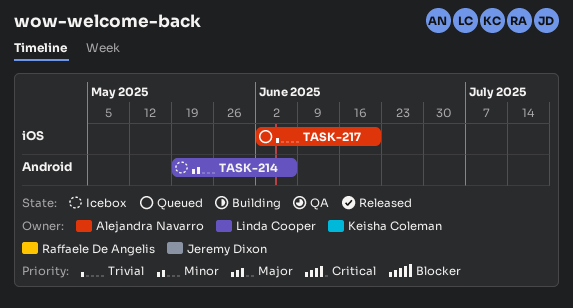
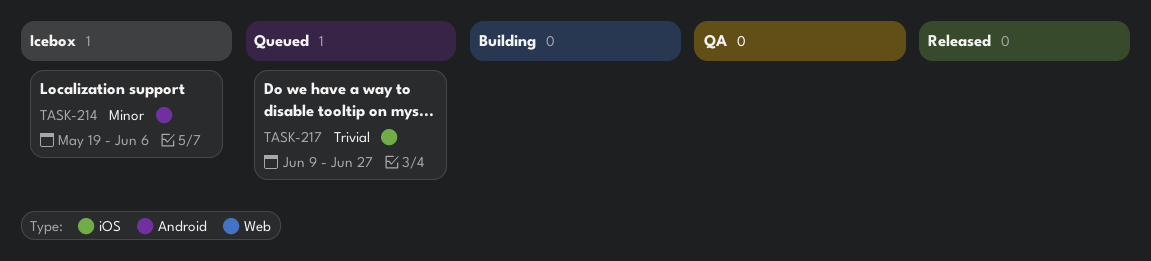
TASK-217, start: Jun 2 -> Jun 9
TASK-217, due: Jun 20 -> Jun 27

